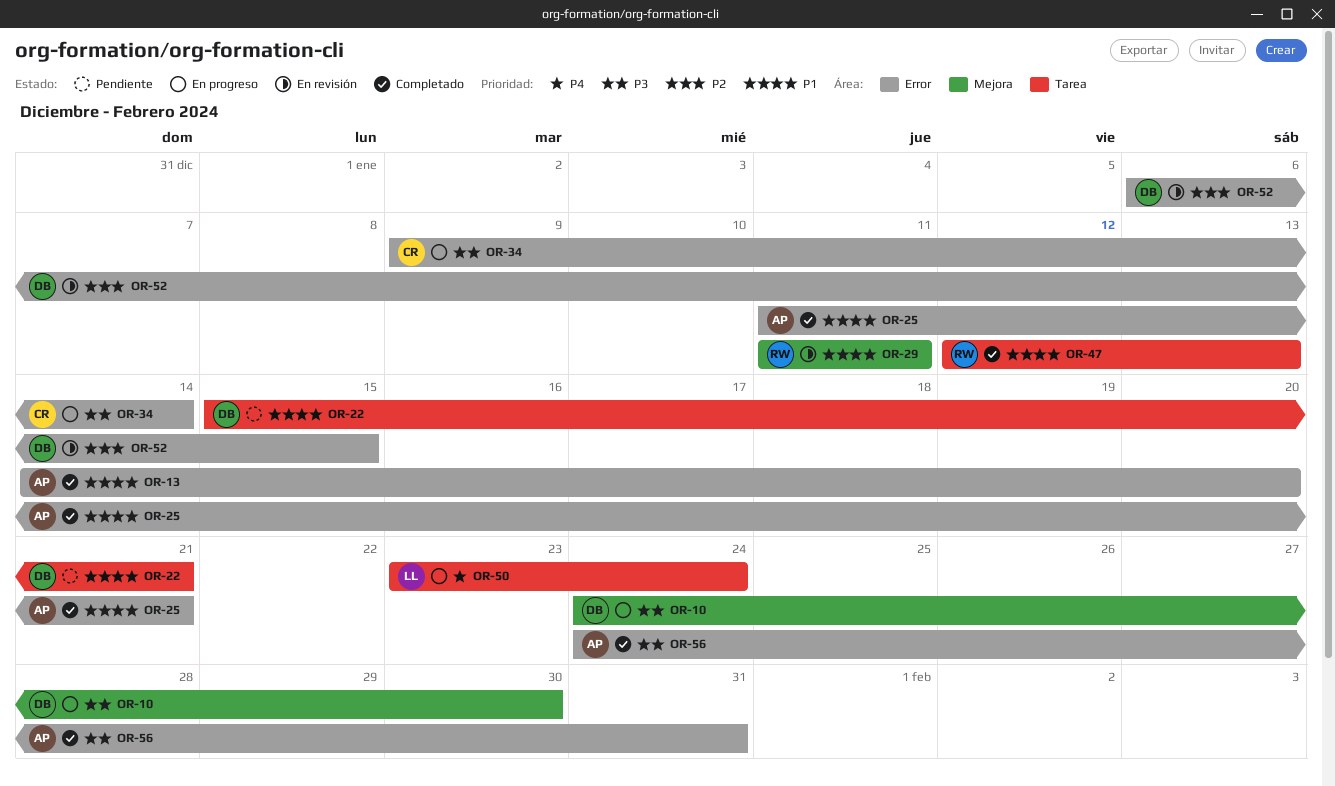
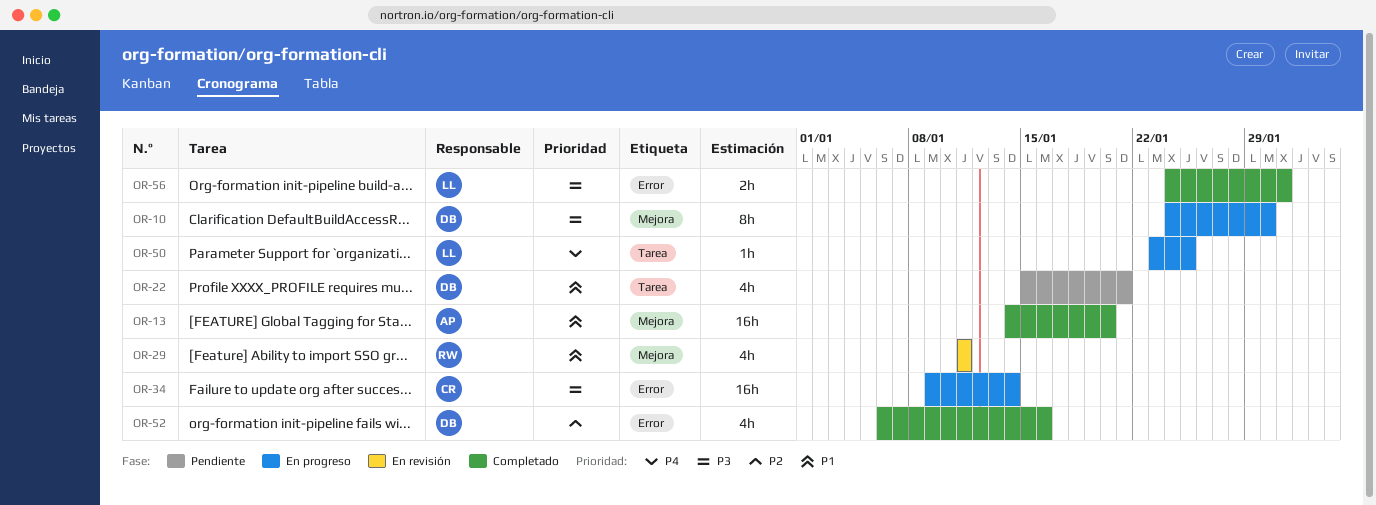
OR-13, label: Error -> Mejora
OR-25: present -> none
OR-47: present -> none
OR-50, due: Jan 24 -> Jan 25
OR-52, status: En revisión -> Completado
OR-52, due: Jan 15 -> Jan 16
OR-56, owner: AP -> LL

